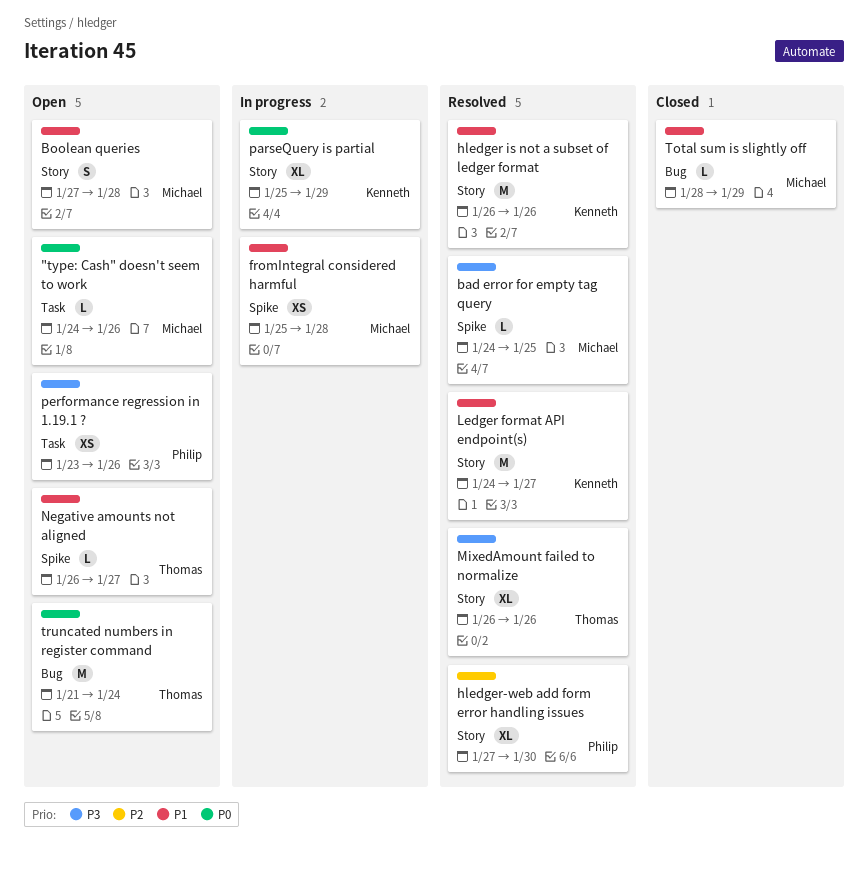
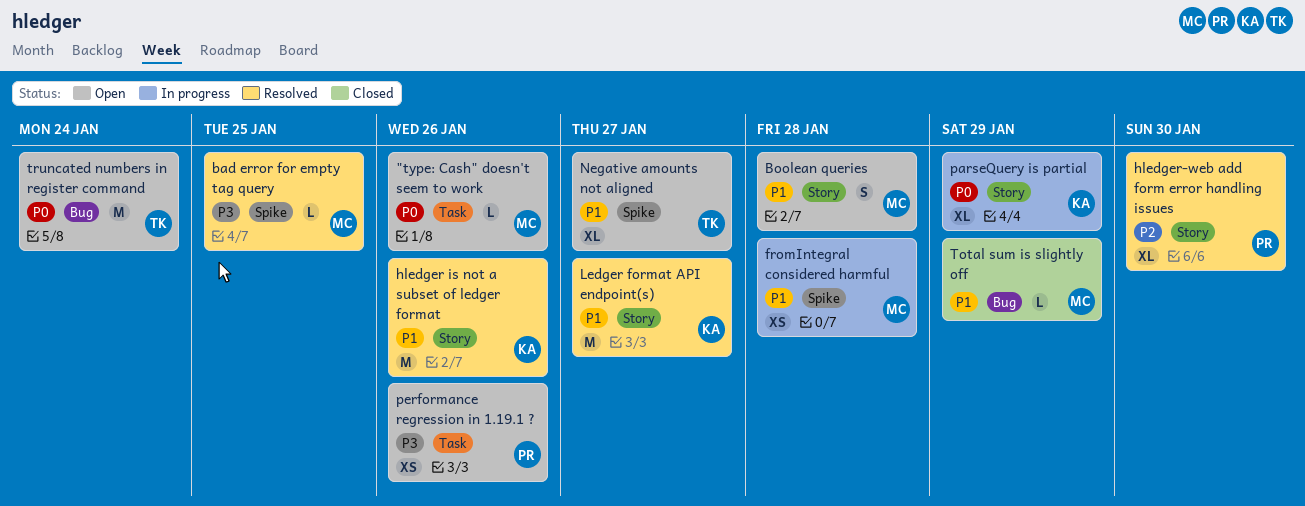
MixedAmount failed to normalize: present -> none
Negative amounts not aligned, estimate: L -> XL

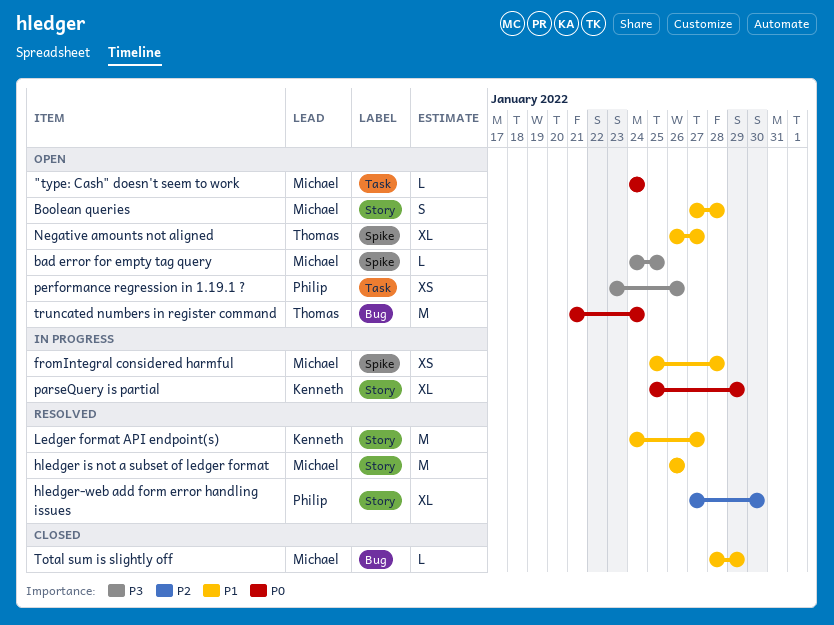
"type: Cash" doesn't seem to work, due: Jan 26 -> Jan 24
bad error for empty tag query, status: Resolved -> Open
hledger is not a subset of ledger format, owner: Kenneth -> Michael

